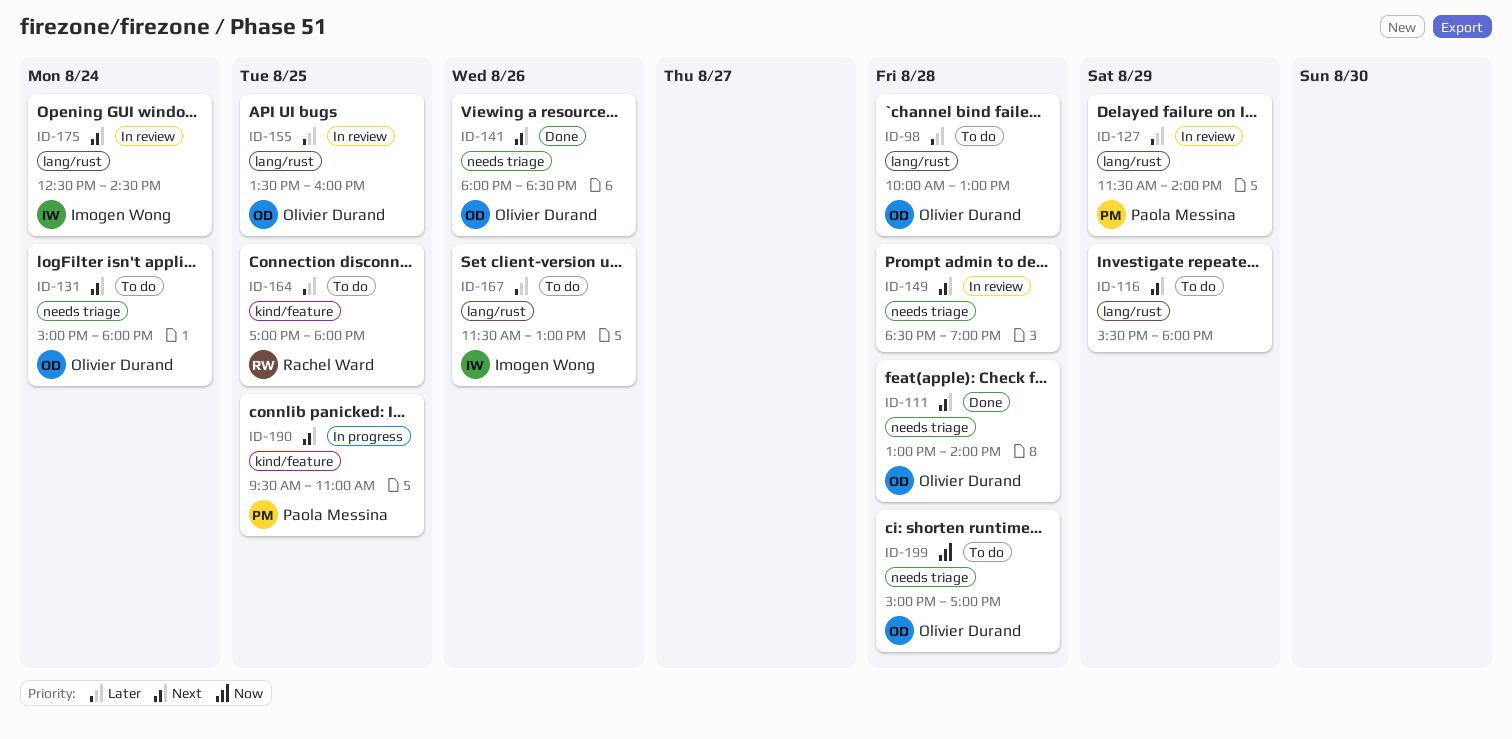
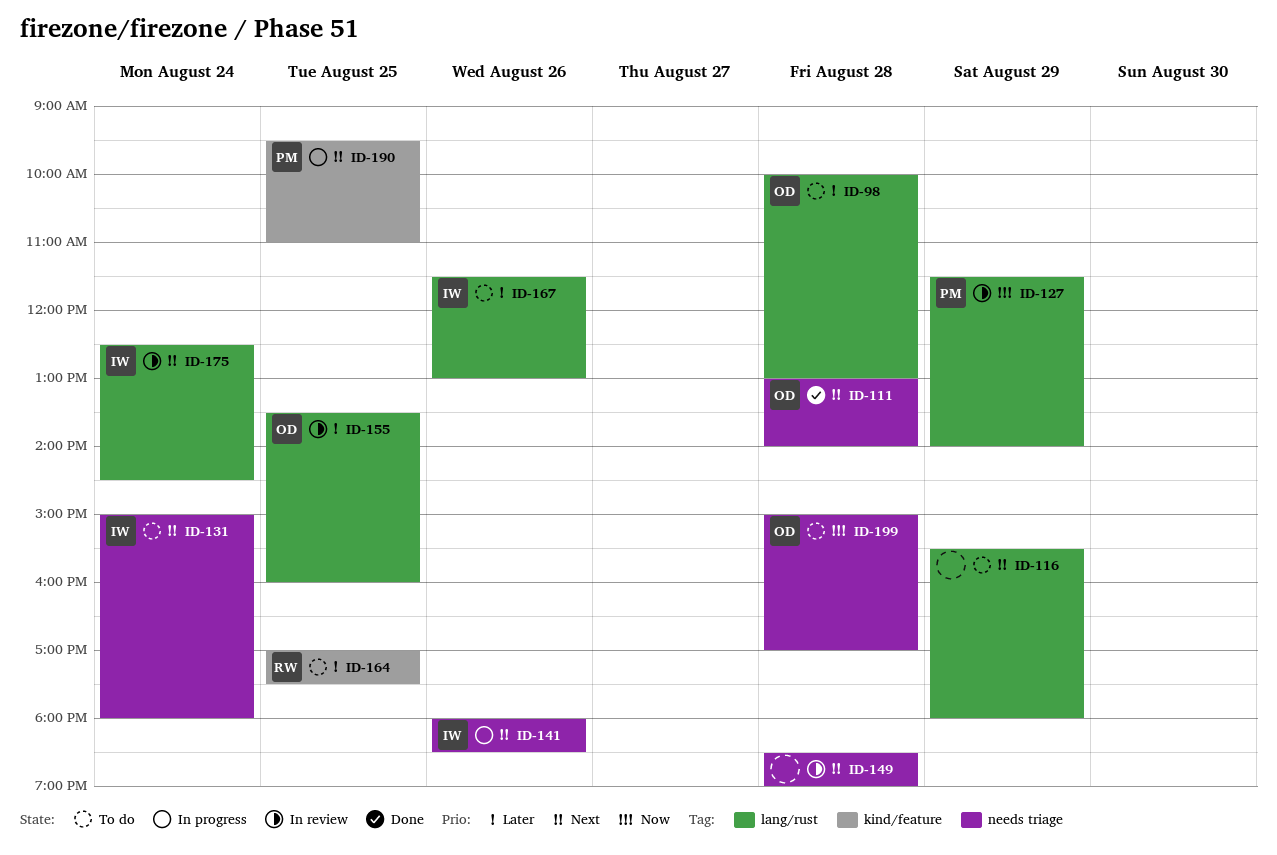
ID-127, priority: Later -> Now
ID-131, owner: Olivier Durand -> Imogen Wong
ID-141, status: Done -> In progress
ID-141, owner: Olivier Durand -> Imogen Wong
ID-164, ends: 18:00 -> 17:30

